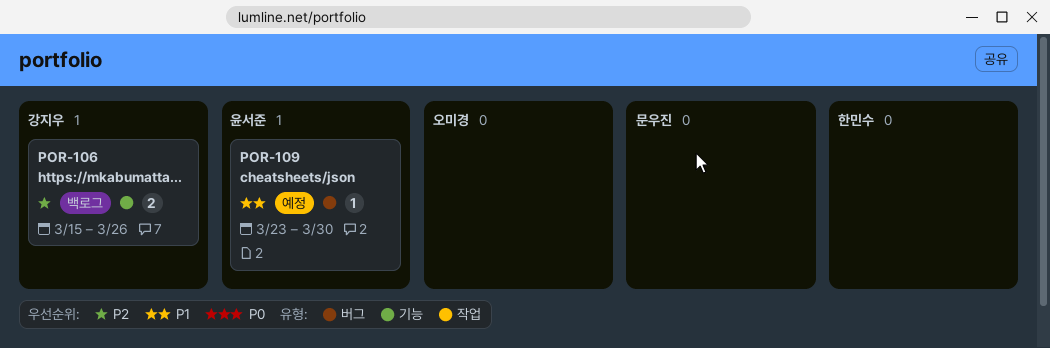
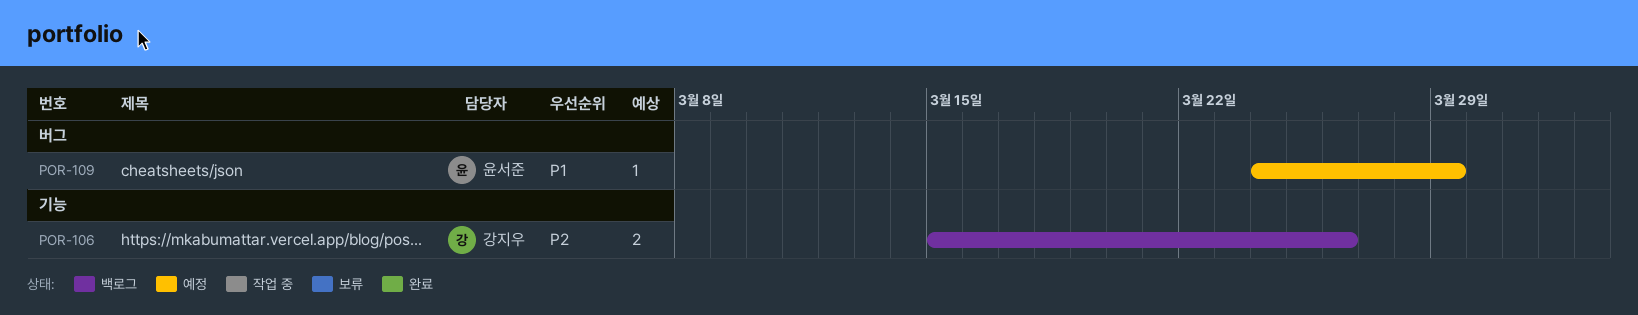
POR-109, start: Mar 23 -> Mar 24
POR-109, due: Mar 30 -> Mar 29

